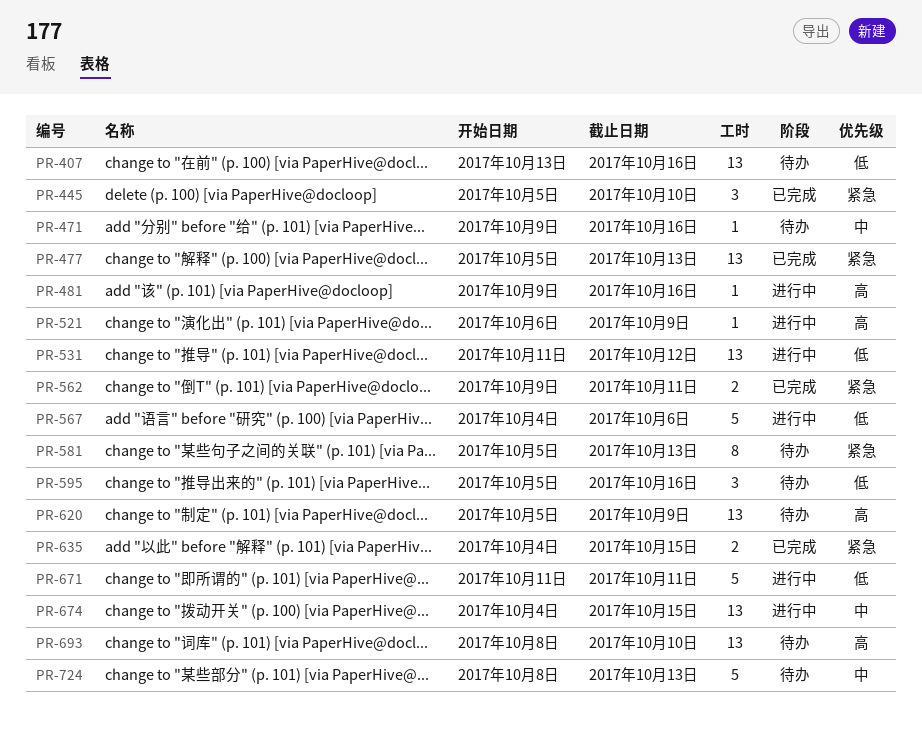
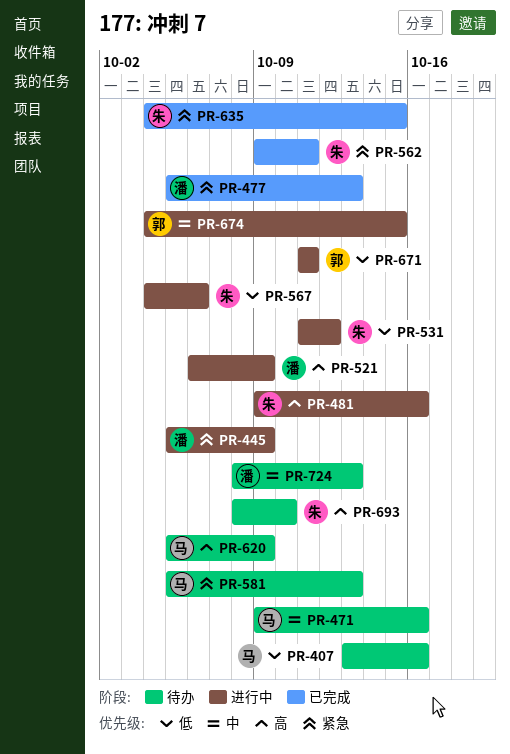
PR-445, status: 已完成 -> 进行中
PR-445, due: Oct 10 -> Oct 9
PR-595: present -> none

